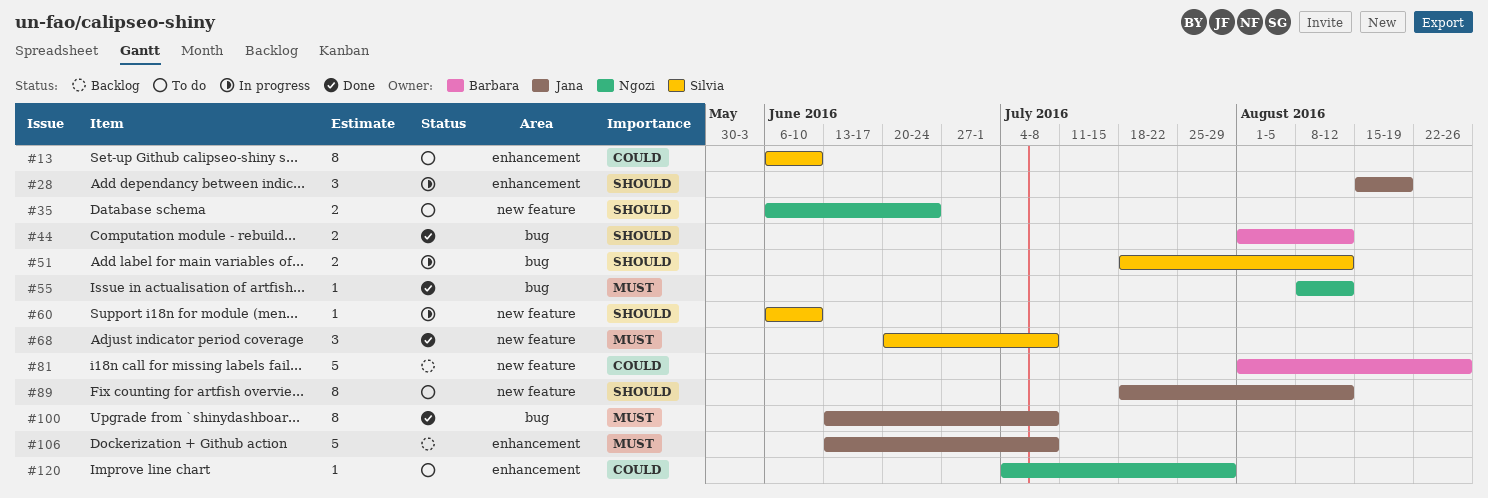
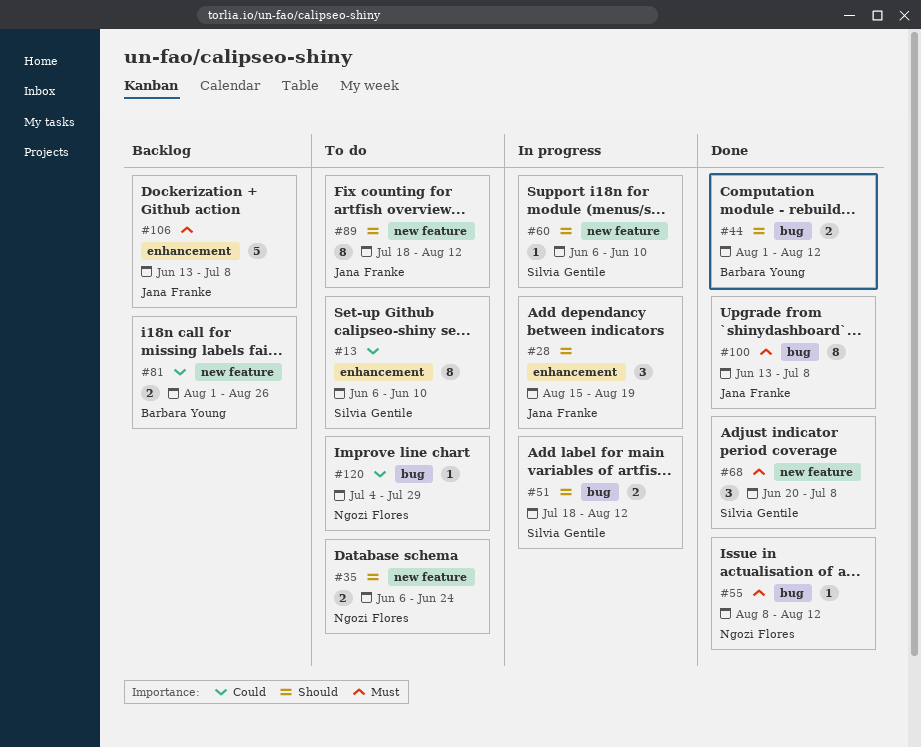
#81, estimate: 5 -> 2
#120, label: enhancement -> bug

